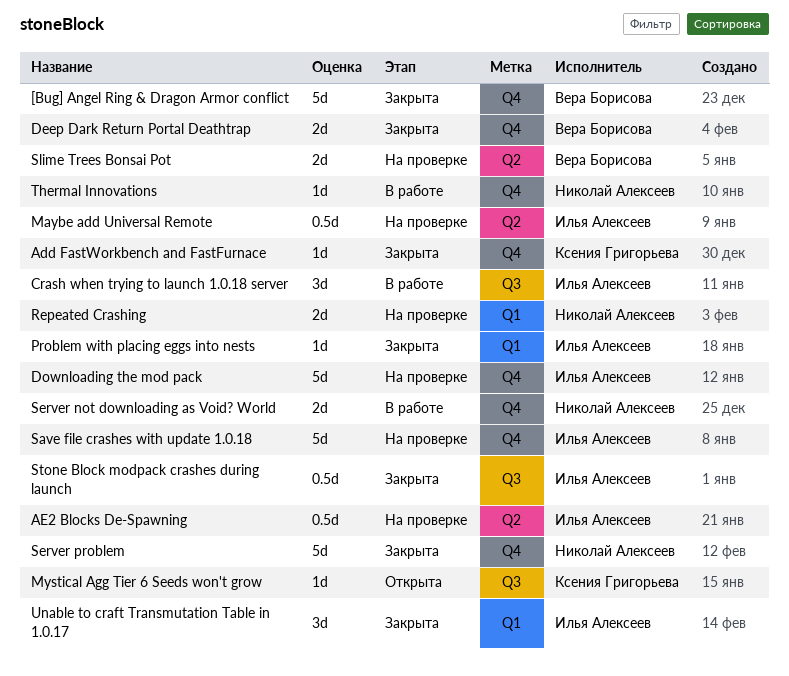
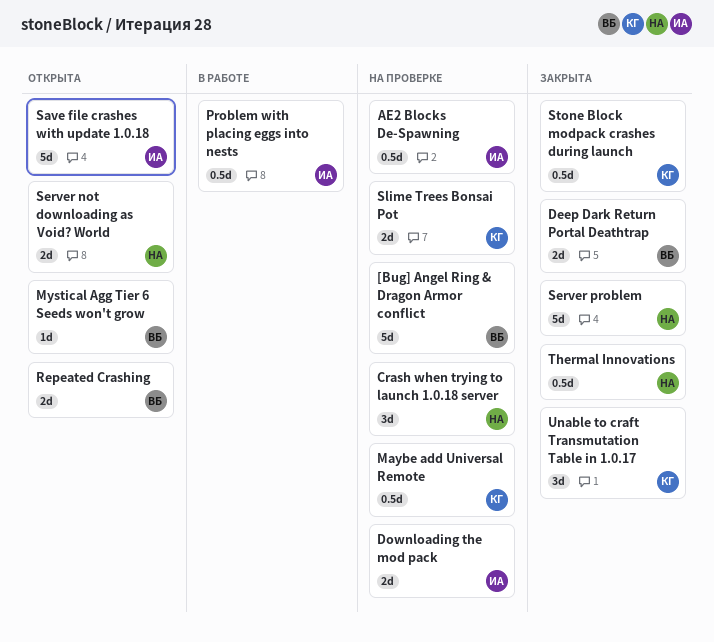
[Bug] Angel Ring & Dragon Armor conflict, status: Закрыта -> На проверке
Add FastWorkbench and FastFurnace: present -> none
Crash when trying to launch 1.0.18 server, status: В работе -> На проверке
Crash when trying to launch 1.0.18 server, owner: Илья Алексеев -> Николай Алексеев
Downloading the mod pack, estimate: 5d -> 2d
Maybe add Universal Remote, owner: Илья Алексеев -> Ксения Григорьева
Mystical Agg Tier 6 Seeds won't grow, owner: Ксения Григорьева -> Вера Борисова
Problem with placing eggs into nests, status: Закрыта -> В работе
Problem with placing eggs into nests, estimate: 1d -> 0.5d
Repeated Crashing, status: На проверке -> Открыта
Repeated Crashing, owner: Николай Алексеев -> Вера Борисова
Save file crashes with update 1.0.18, status: На проверке -> Открыта
Server not downloading as Void? World, status: В работе -> Открыта
Slime Trees Bonsai Pot, owner: Вера Борисова -> Ксения Григорьева
Stone Block modpack crashes during launch, owner: Илья Алексеев -> Ксения Григорьева
Thermal Innovations, status: В работе -> Закрыта
Thermal Innovations, estimate: 1d -> 0.5d
Unable to craft Transmutation Table in 1.0.17, owner: Илья Алексеев -> Ксения Григорьева

